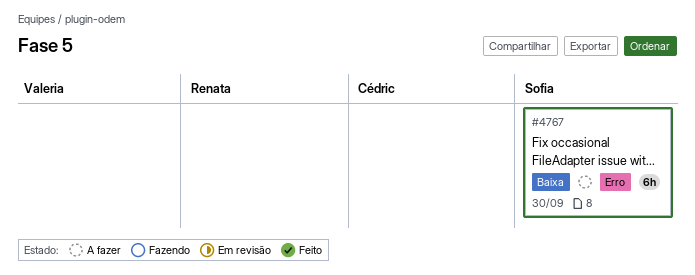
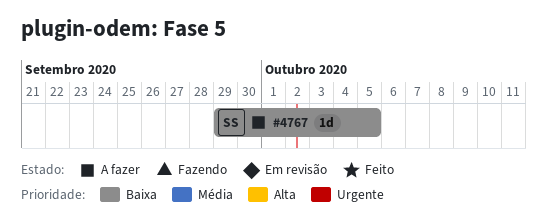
#4767, estimate: 6h -> 1d
#4767, due: Sep 30 -> Oct 5

